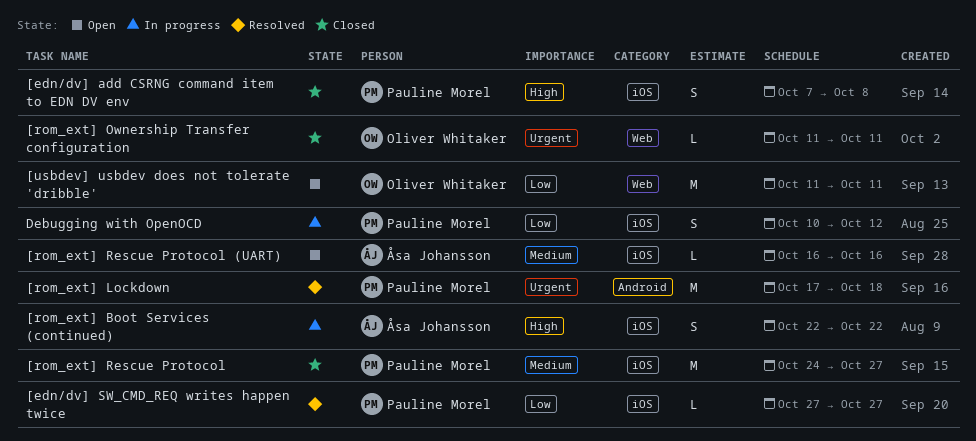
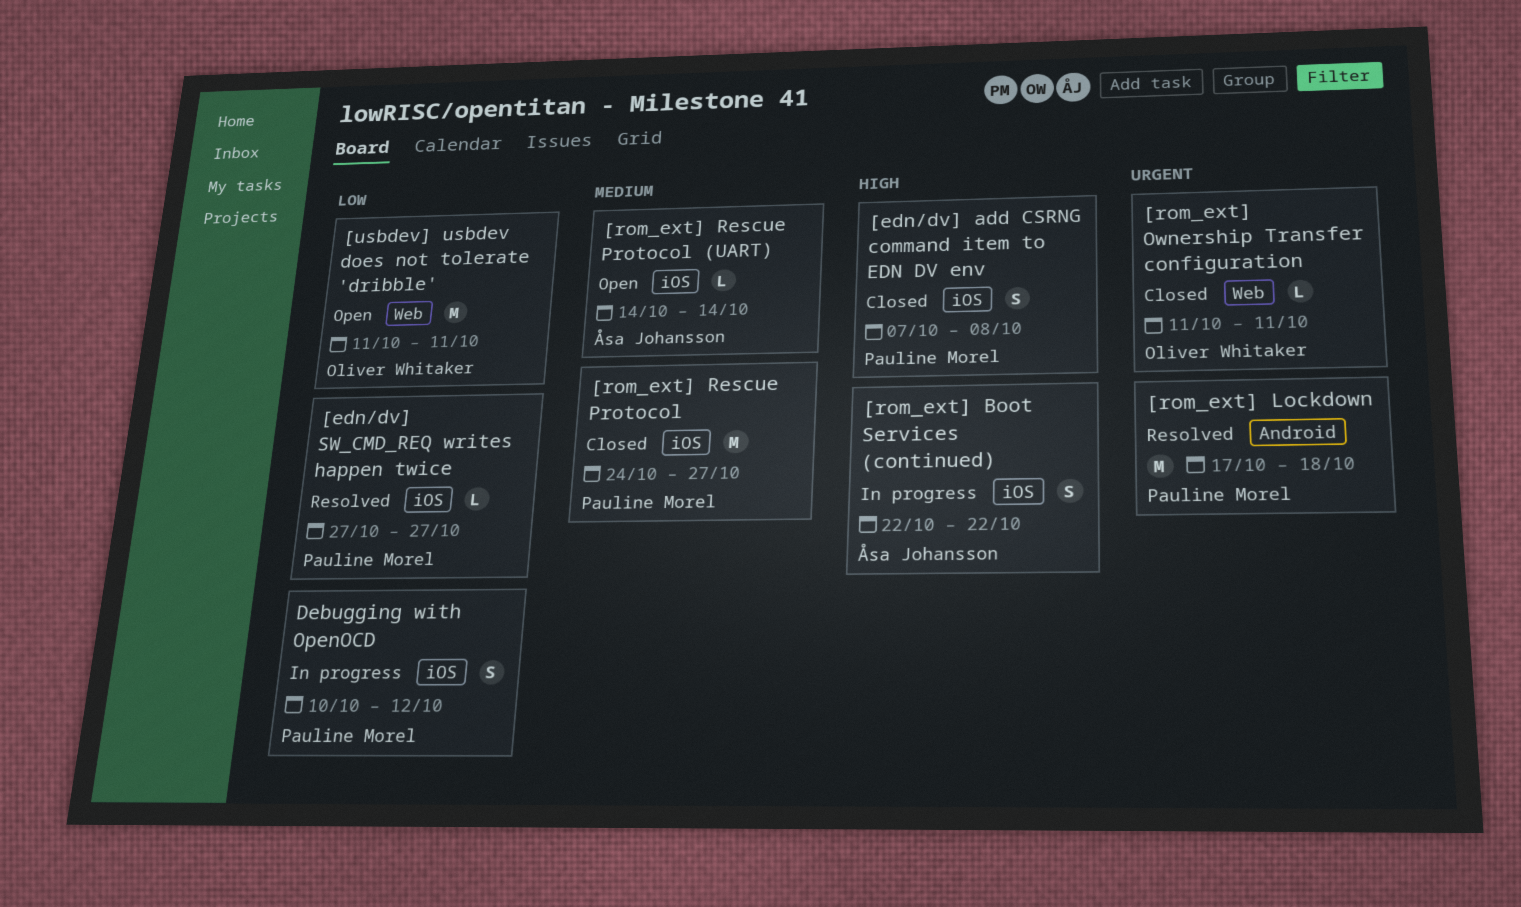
[rom_ext] Rescue Protocol (UART), start: Oct 16 -> Oct 14
[rom_ext] Rescue Protocol (UART), due: Oct 16 -> Oct 14

